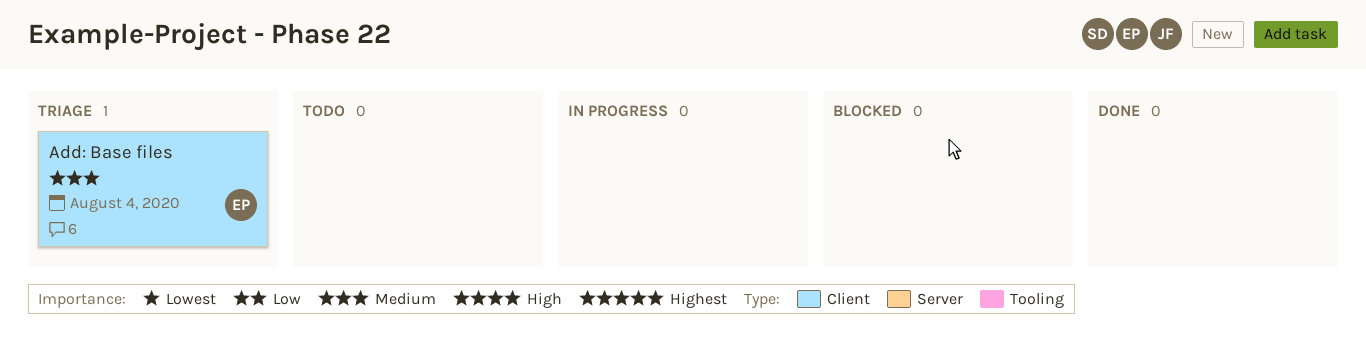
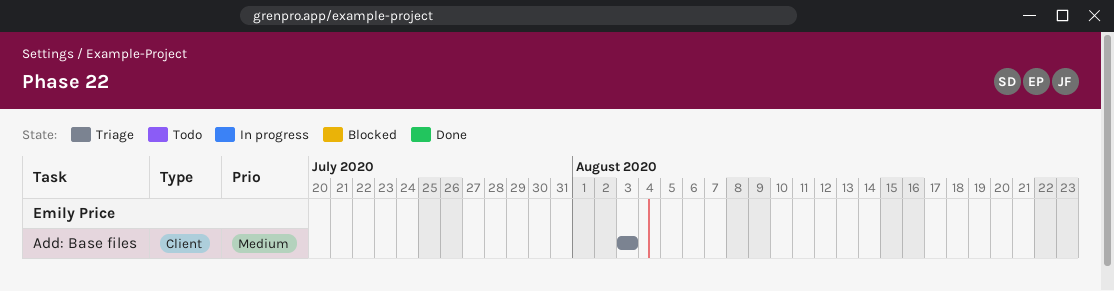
Add: Base files, due: Aug 4 -> Aug 3

